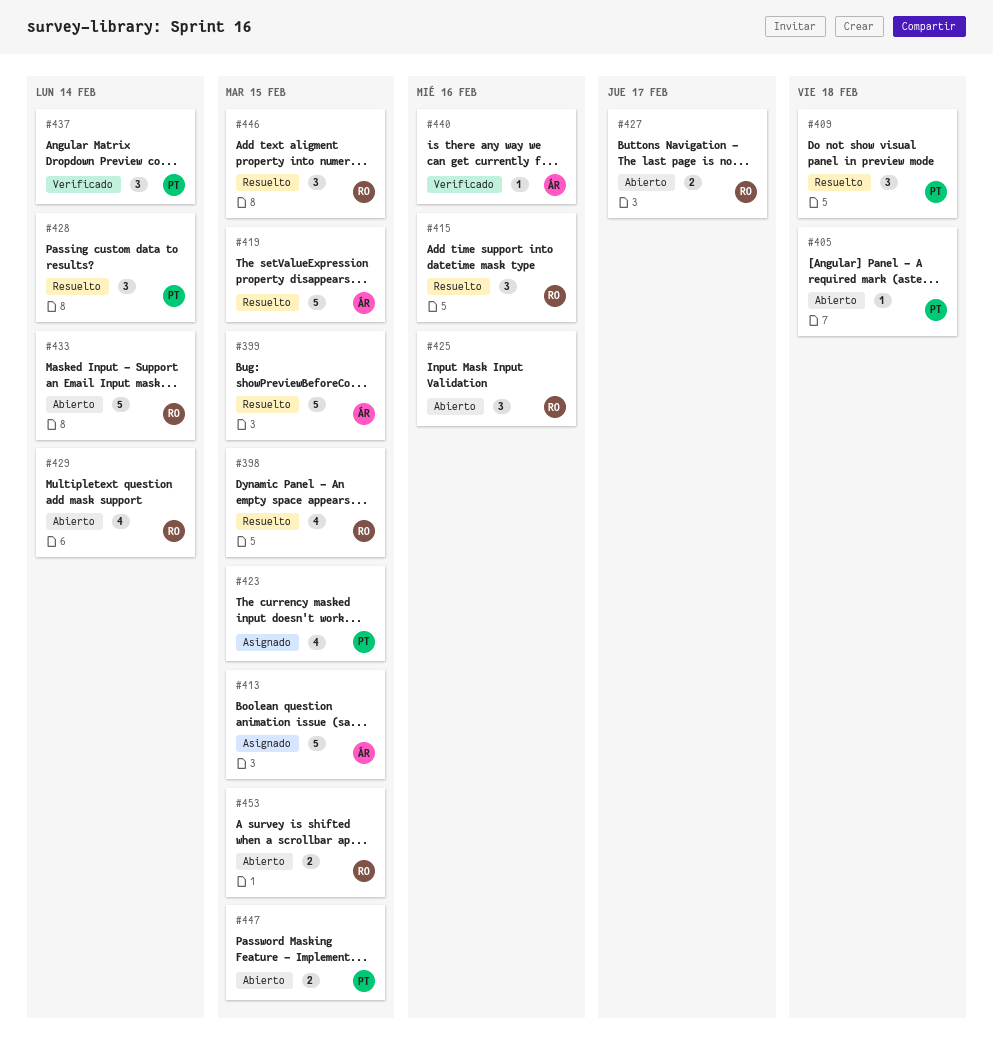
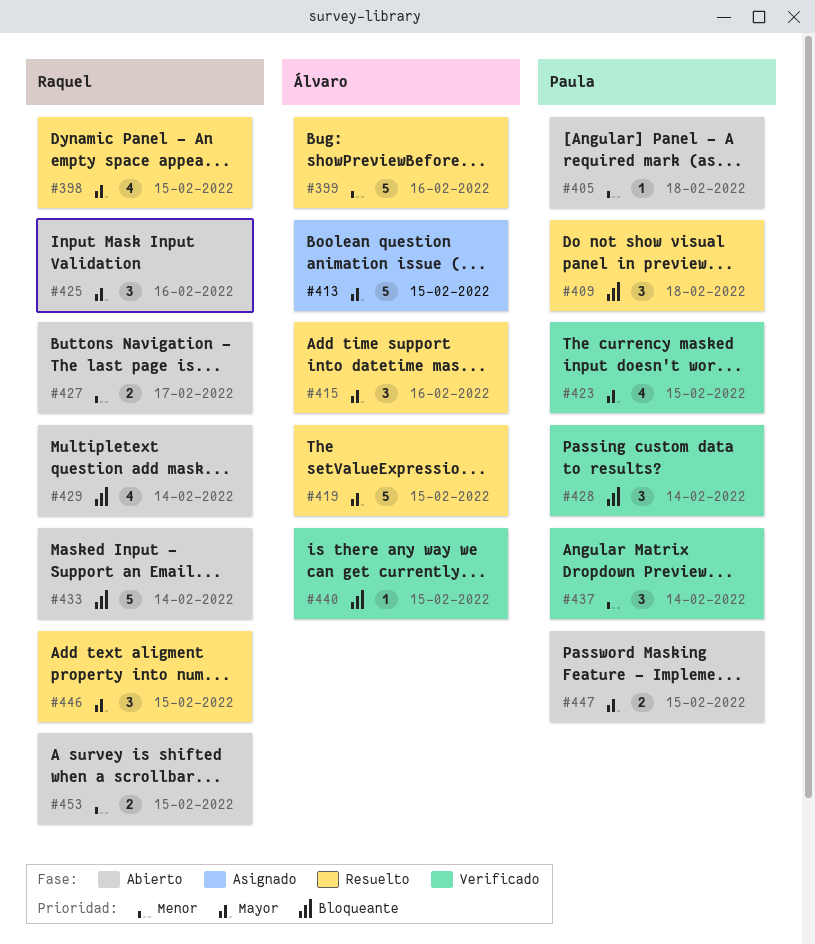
#399, due: Feb 15 -> Feb 16
#415, owner: Raquel -> Álvaro
#423, status: Asignado -> Verificado
#428, status: Resuelto -> Verificado
#440, due: Feb 16 -> Feb 15

